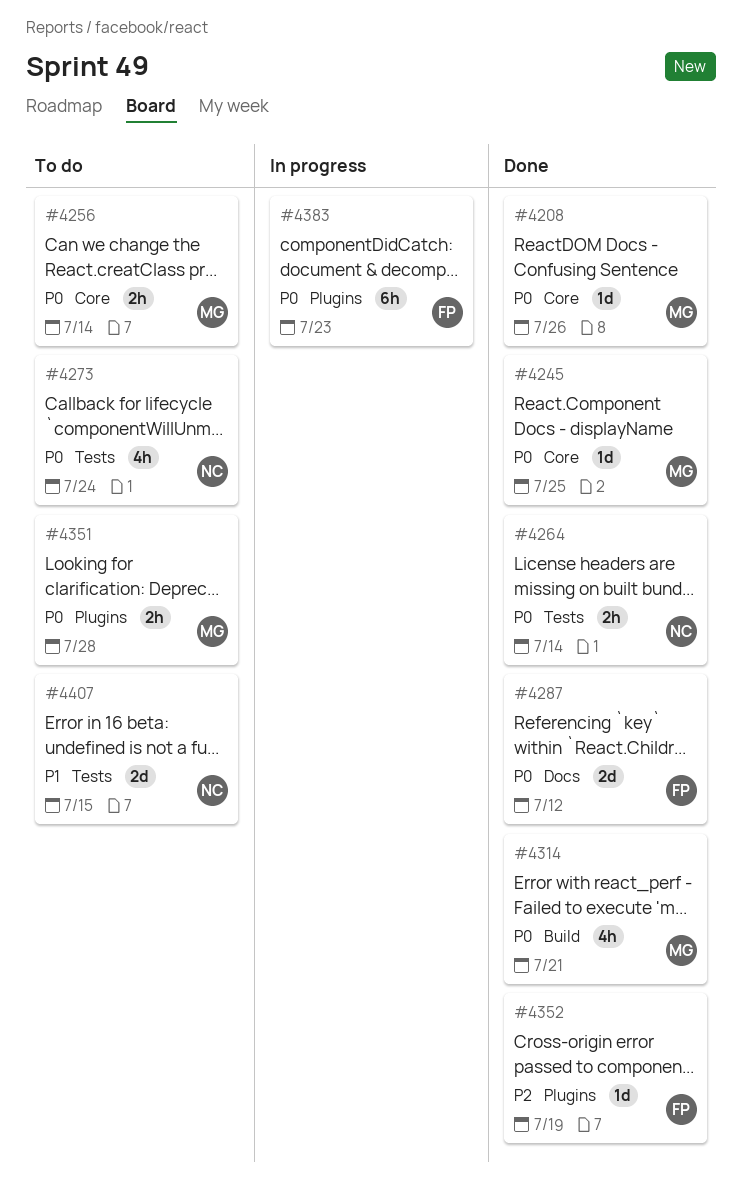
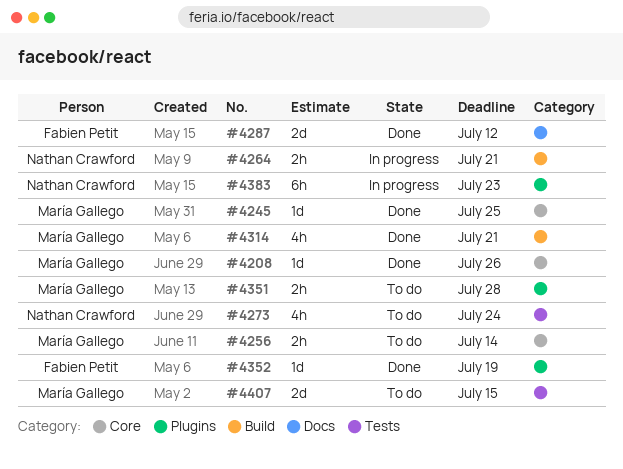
#4264, status: Done -> In progress
#4264, label: Tests -> Build
#4264, due: Jul 14 -> Jul 21
#4383, owner: Fabien Petit -> Nathan Crawford
#4407, owner: Nathan Crawford -> María Gallego

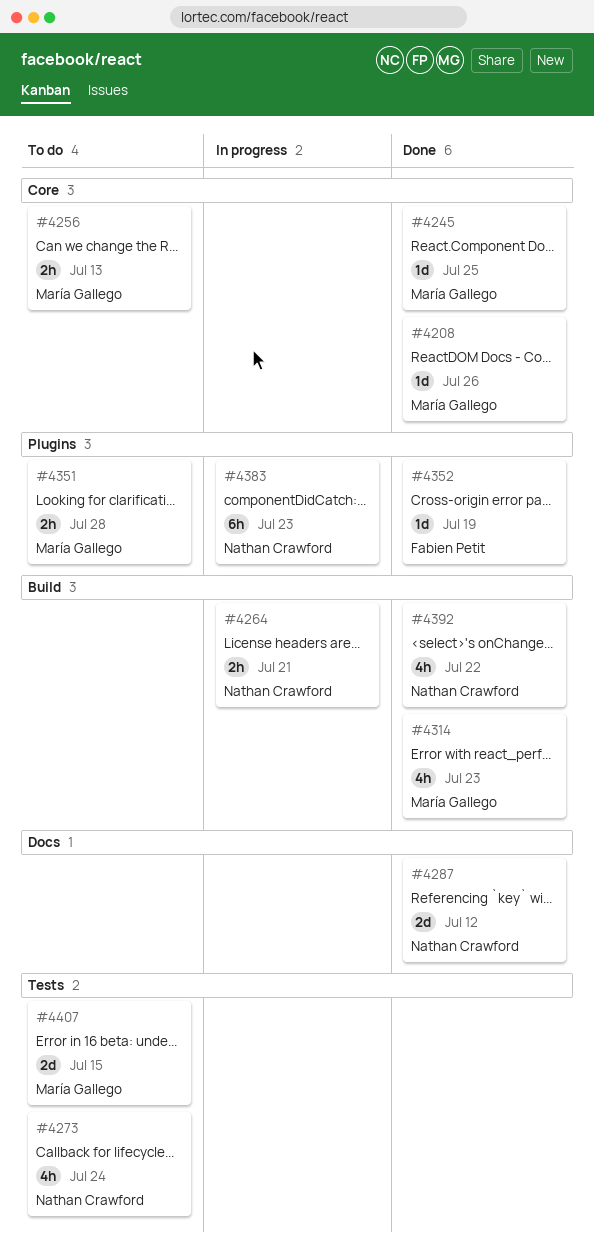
#4256, due: Jul 14 -> Jul 13
#4287, owner: Fabien Petit -> Nathan Crawford
#4314, due: Jul 21 -> Jul 23
#4392: none -> present

